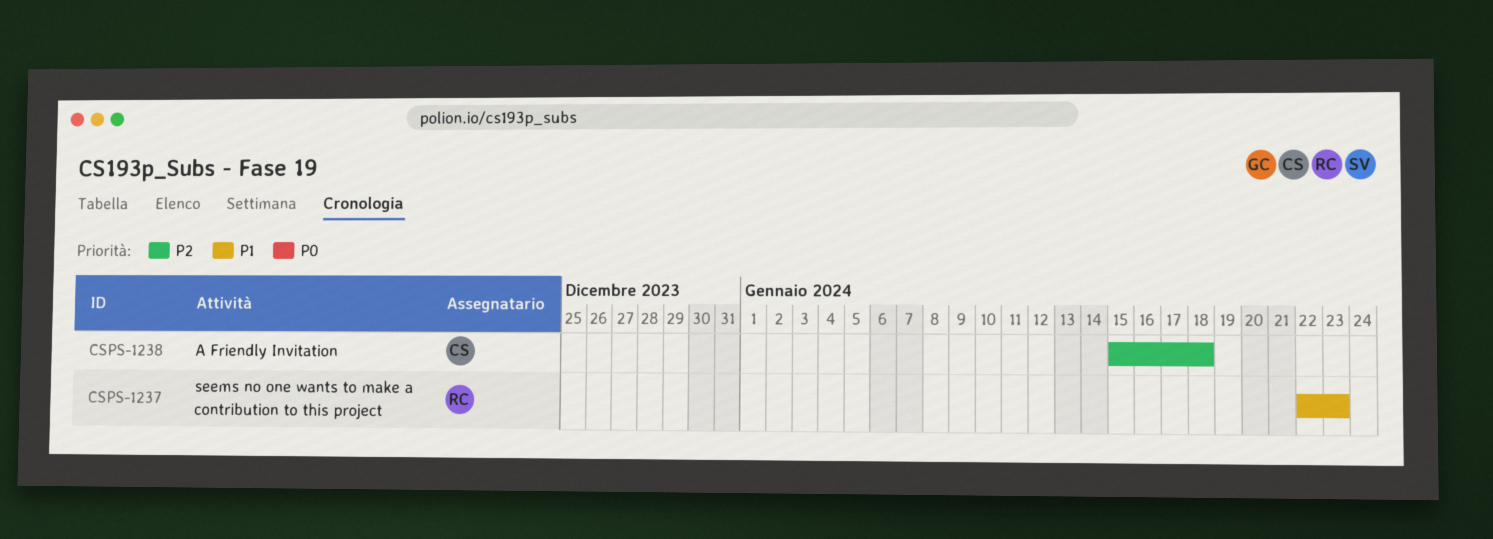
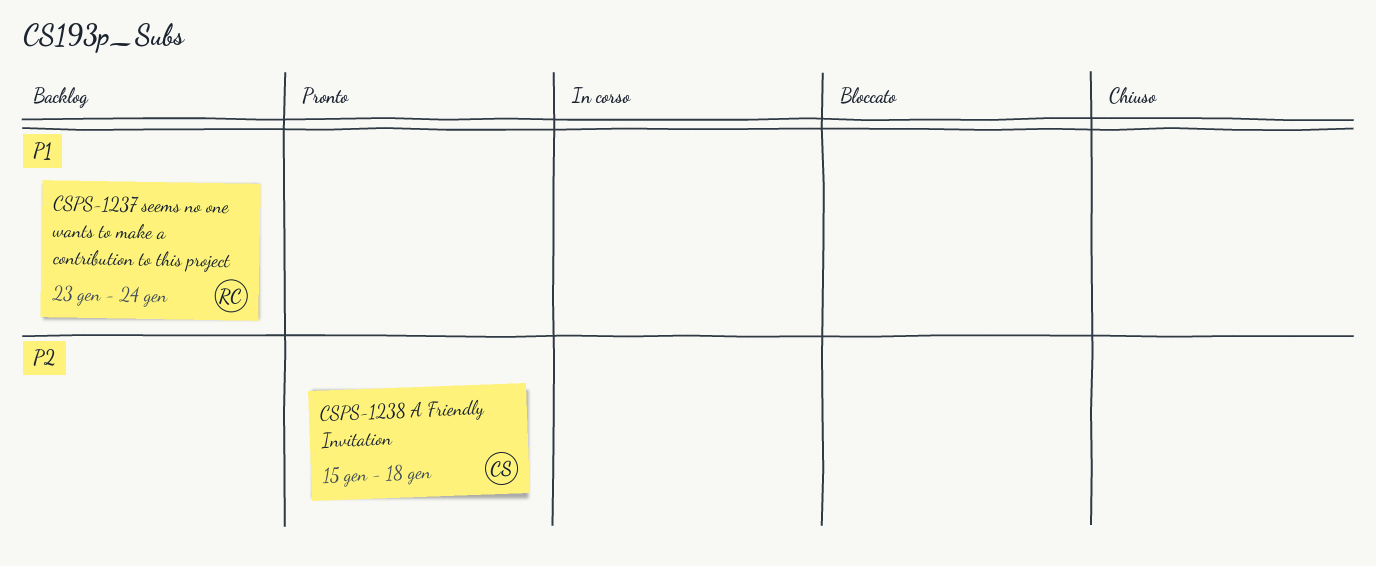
CSPS-1237, start: Jan 22 -> Jan 23
CSPS-1237, due: Jan 23 -> Jan 24

